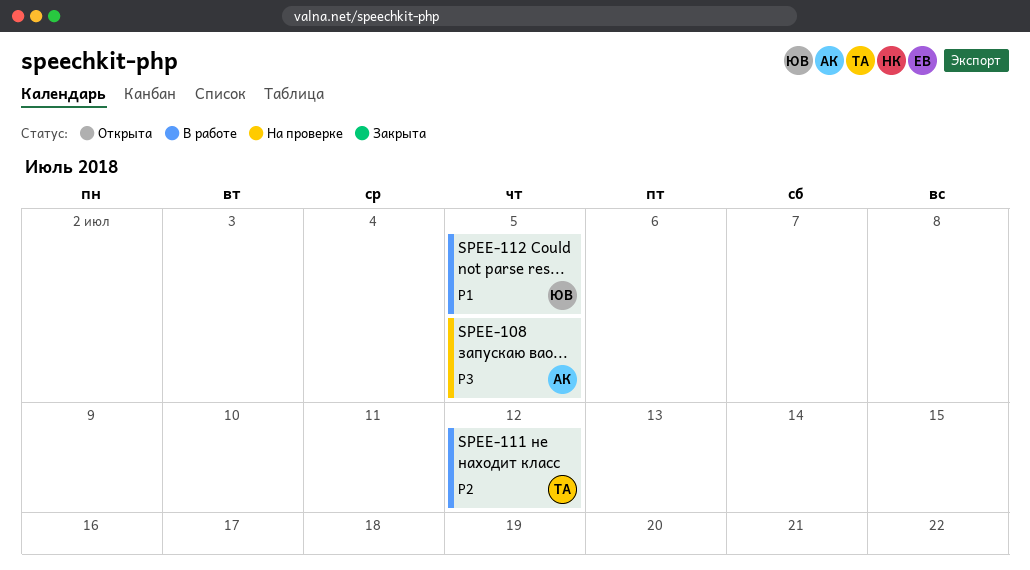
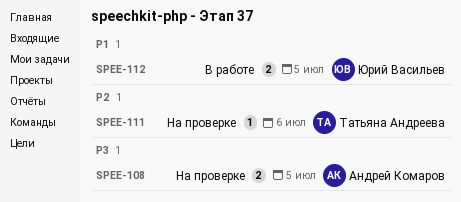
SPEE-111, status: В работе -> На проверке
SPEE-111, due: Jul 12 -> Jul 6

